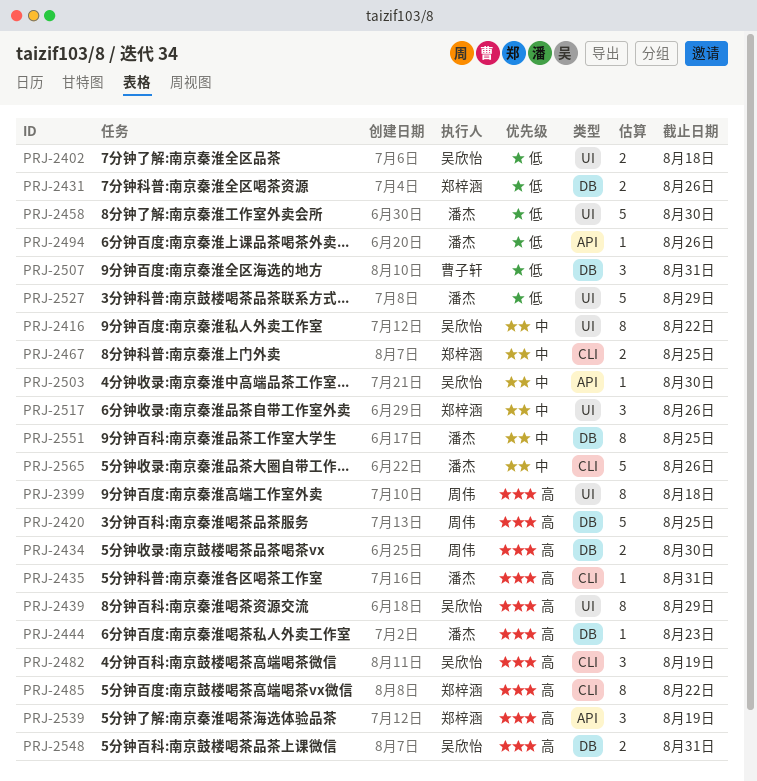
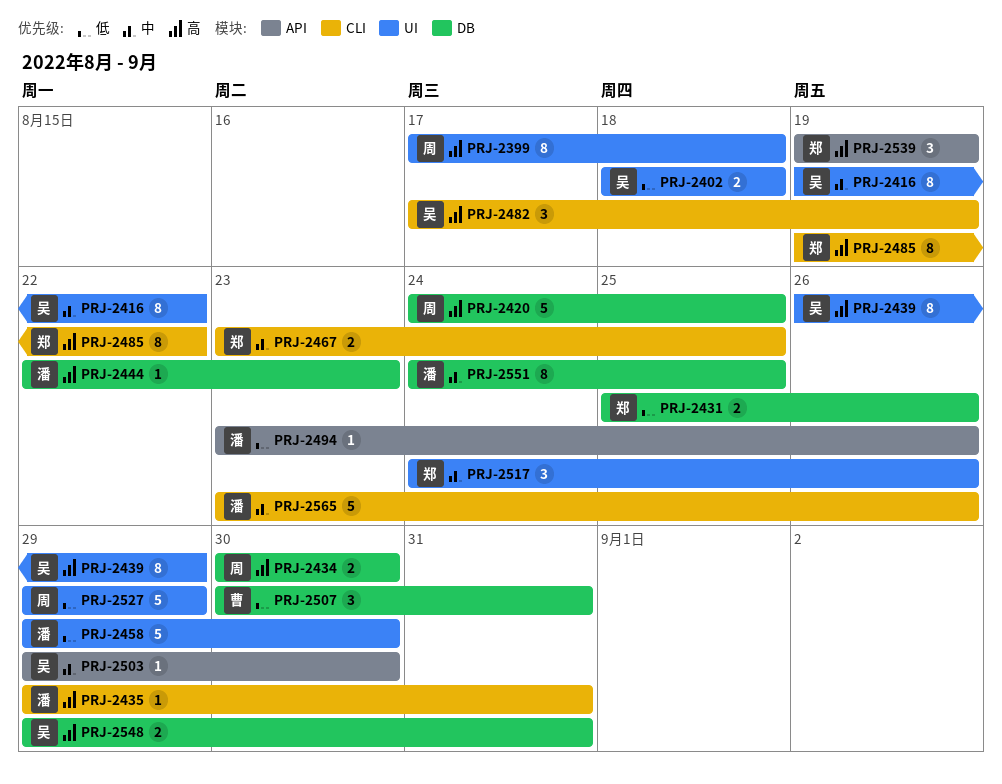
PRJ-2527, owner: 潘杰 -> 周伟

